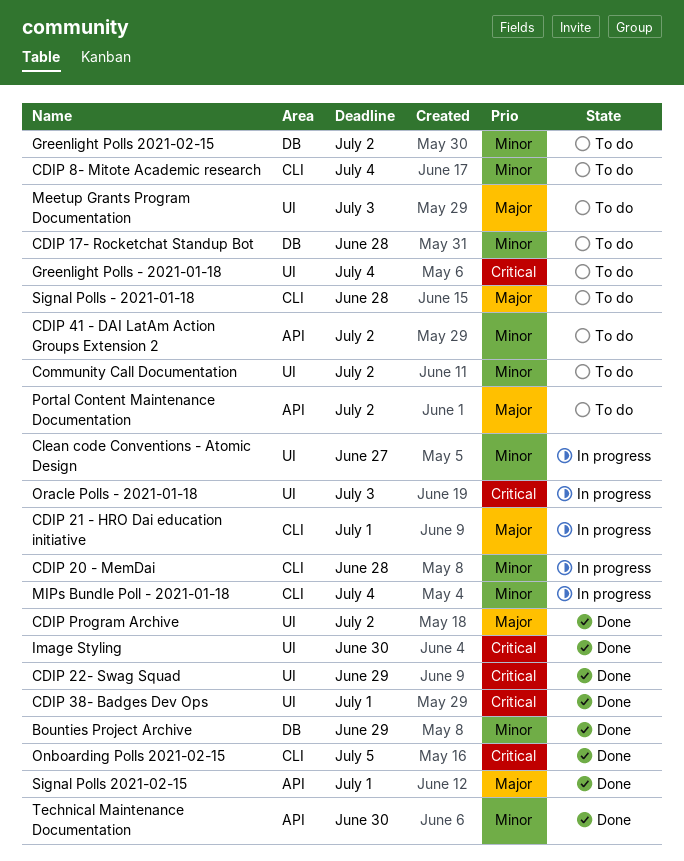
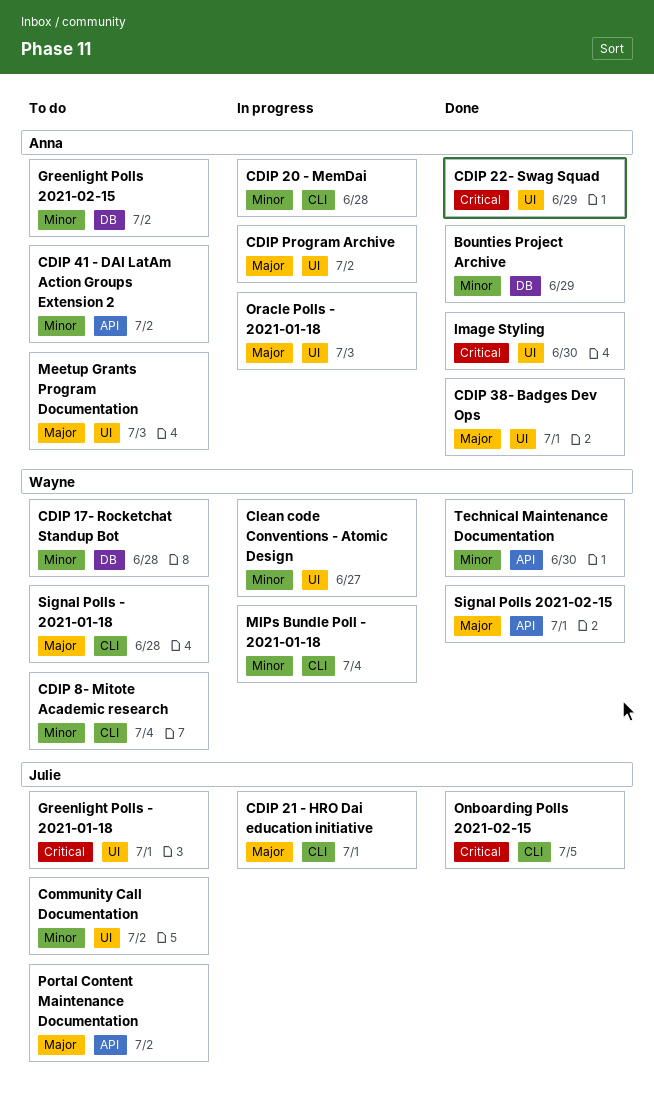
CDIP 38- Badges Dev Ops, priority: Critical -> Major
CDIP Program Archive, status: Done -> In progress
Greenlight Polls - 2021-01-18, due: Jul 4 -> Jul 1
Oracle Polls - 2021-01-18, priority: Critical -> Major

